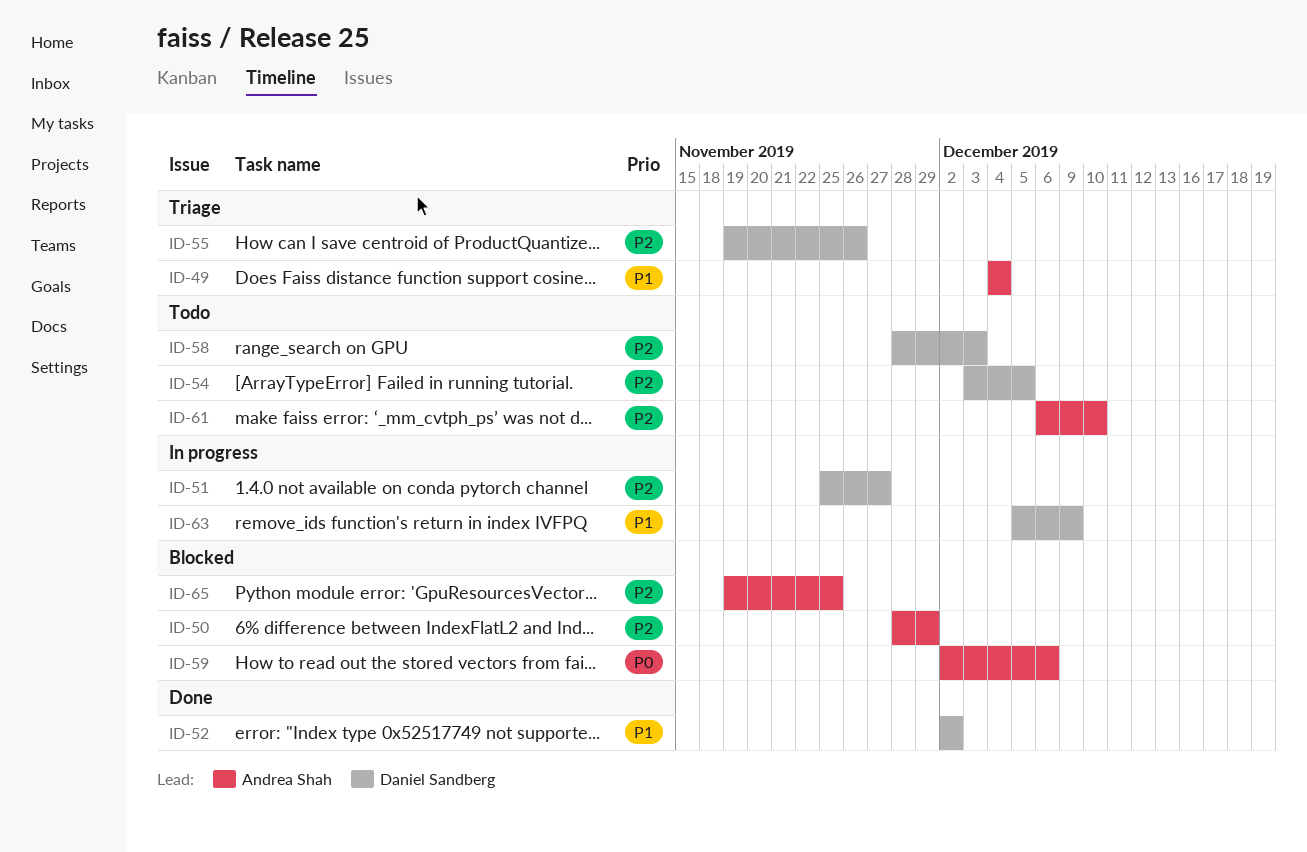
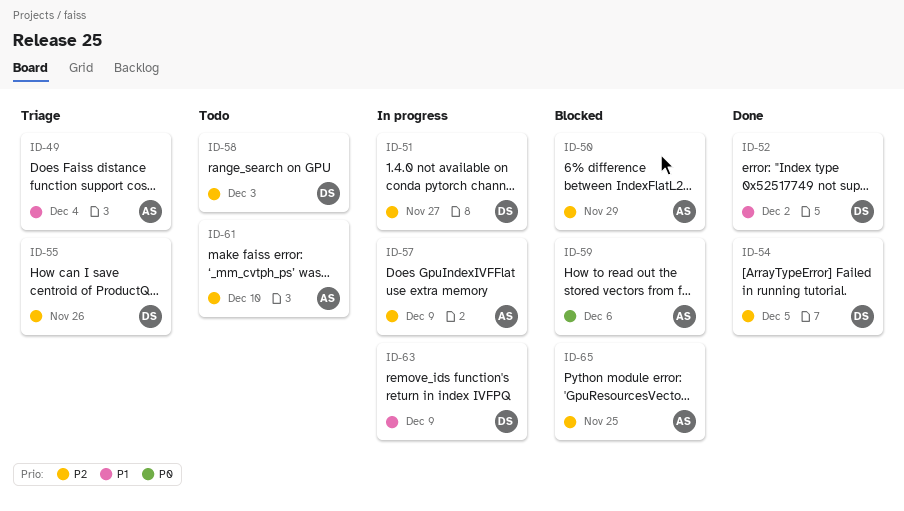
ID-54, status: Todo -> Done
ID-57: none -> present

